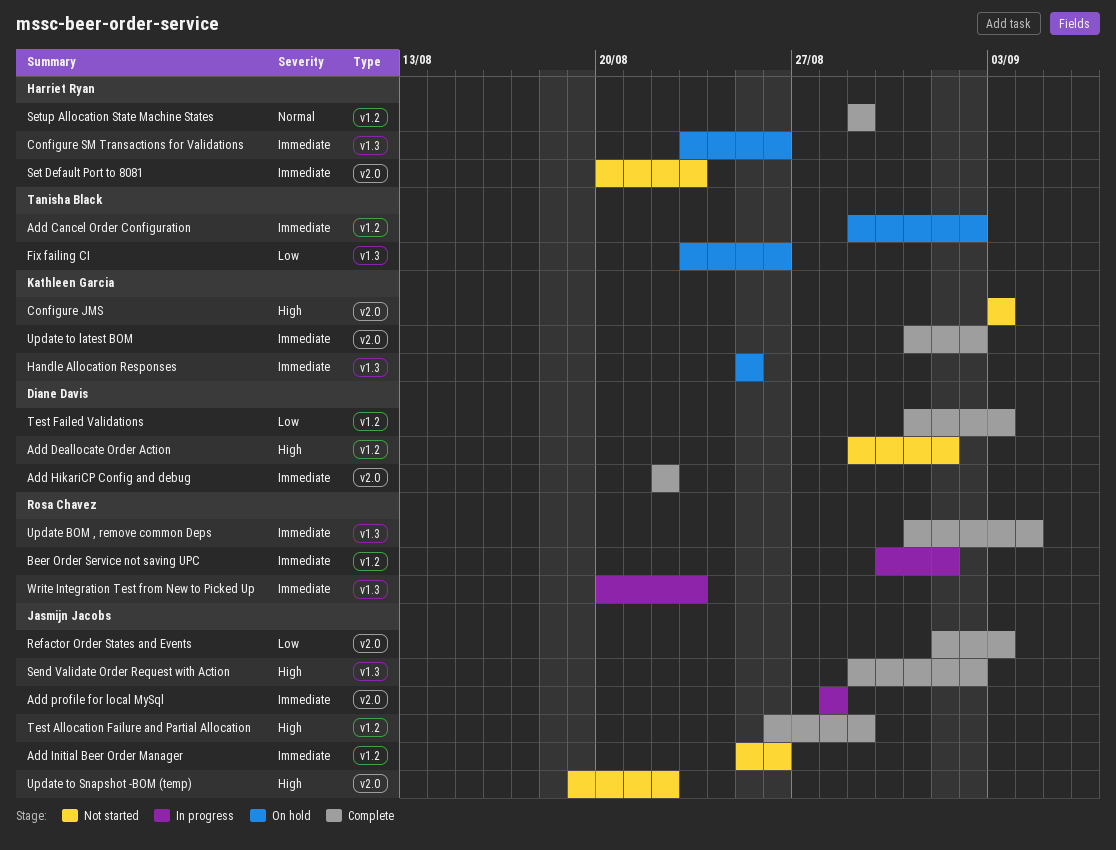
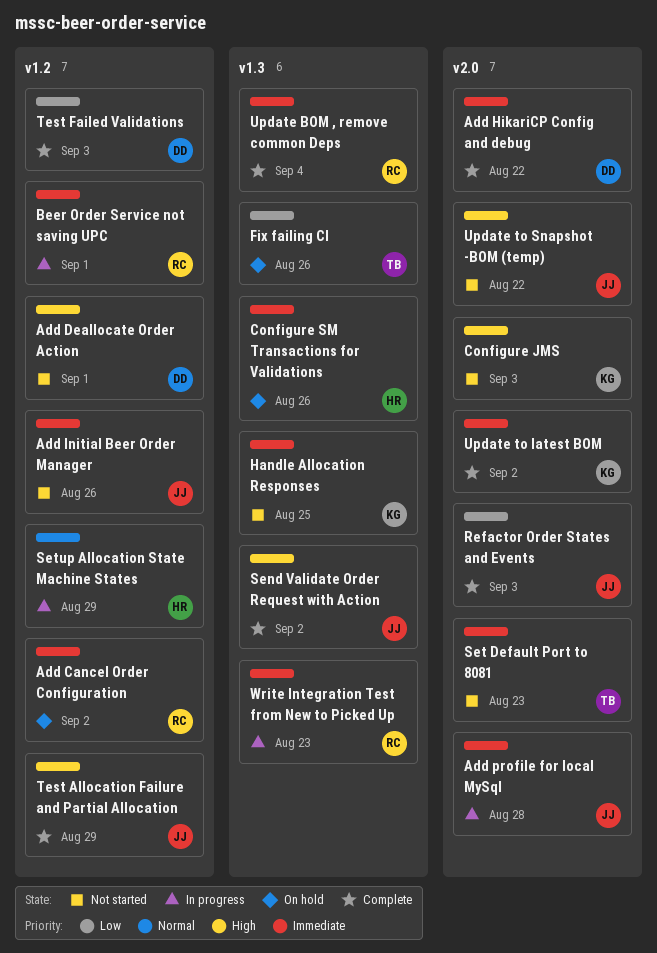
Add Cancel Order Configuration, owner: Tanisha Black -> Rosa Chavez
Handle Allocation Responses, status: On hold -> Not started
Set Default Port to 8081, owner: Harriet Ryan -> Tanisha Black
Setup Allocation State Machine States, status: Complete -> In progress

